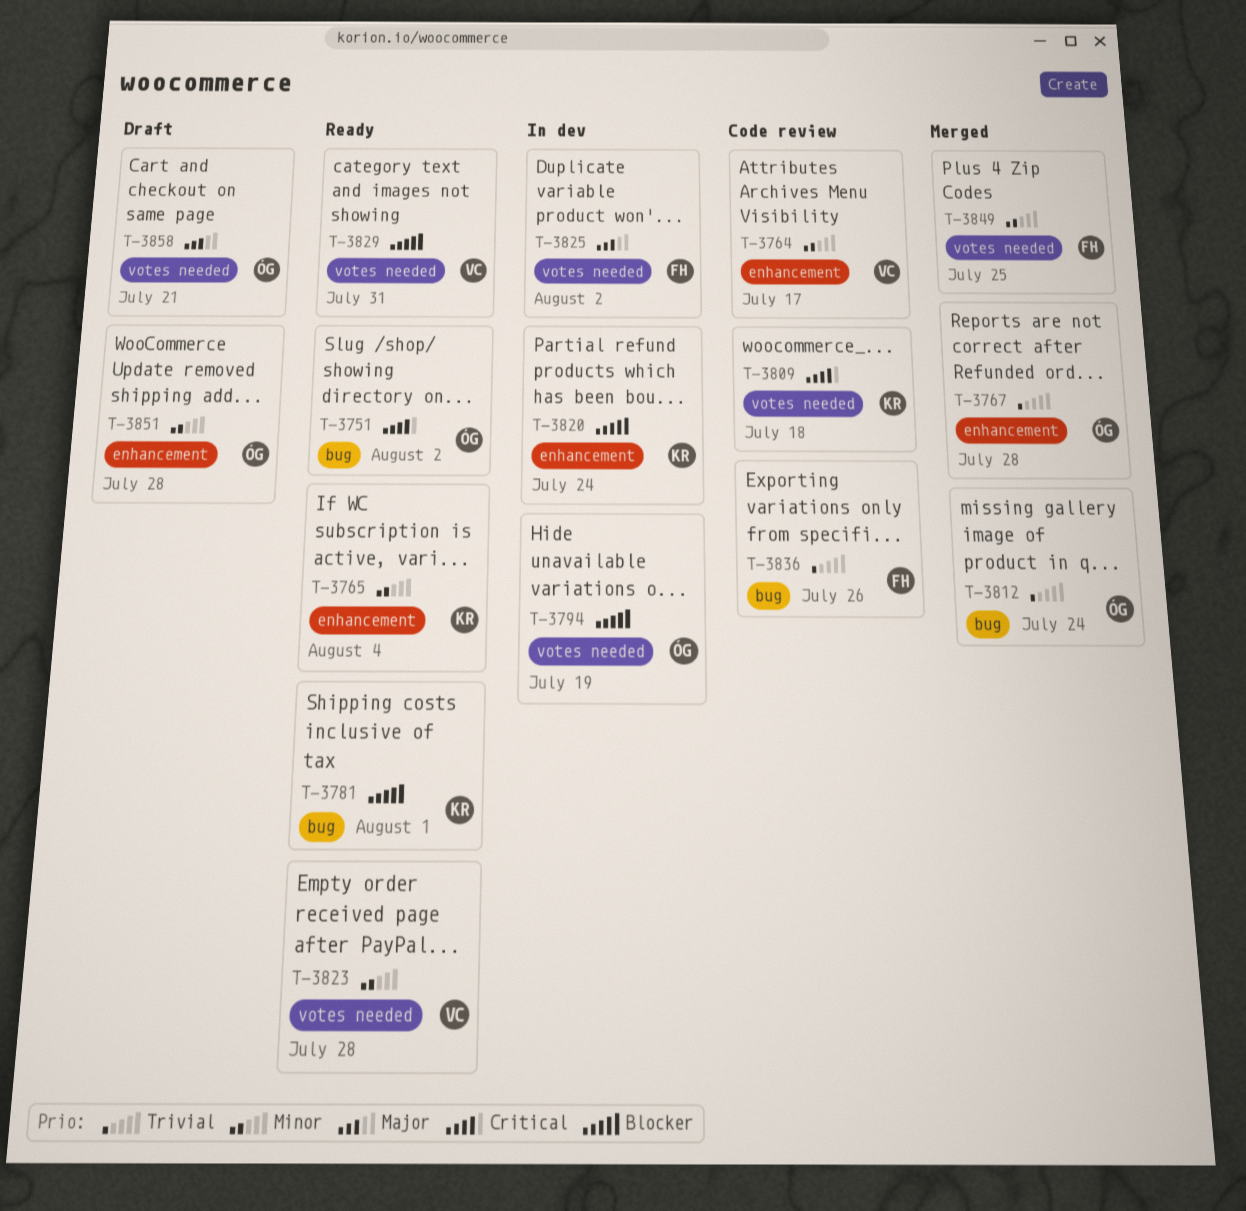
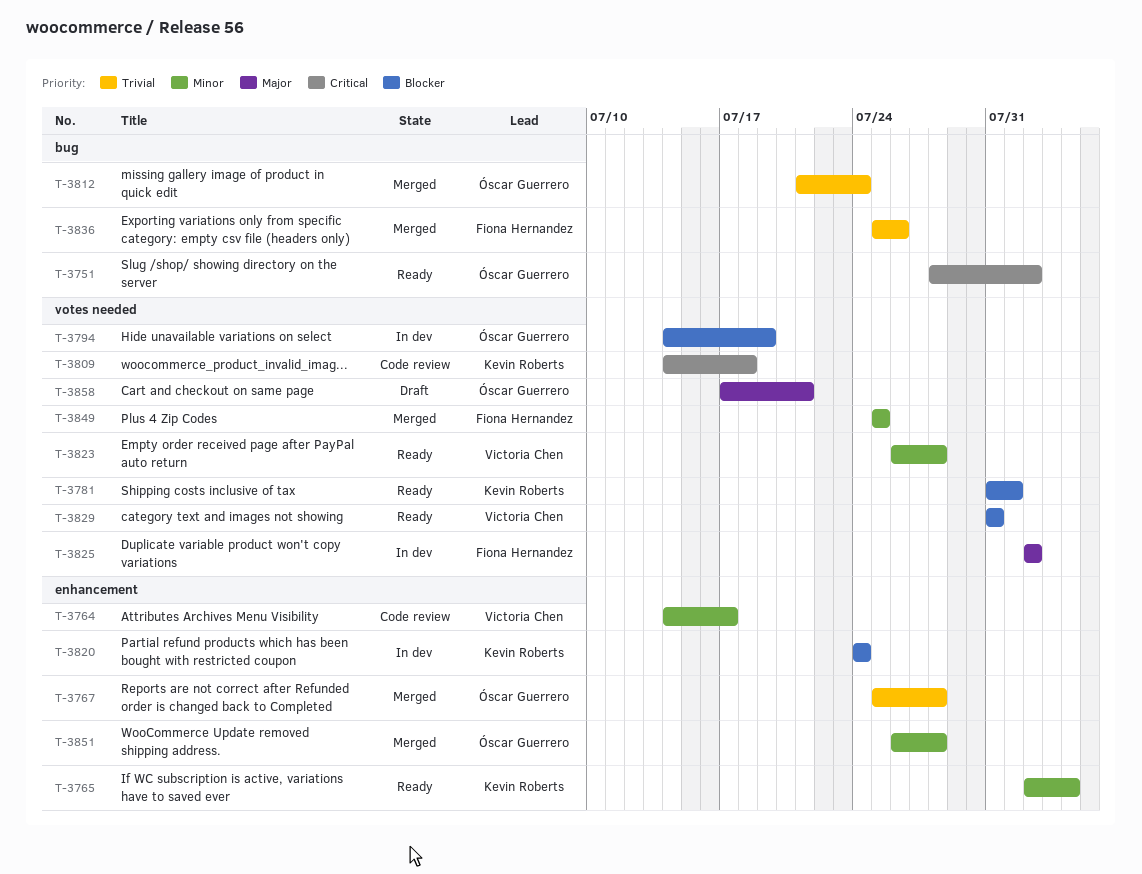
T-3781, label: bug -> votes needed
T-3836, status: Code review -> Merged
T-3851, status: Draft -> Merged

